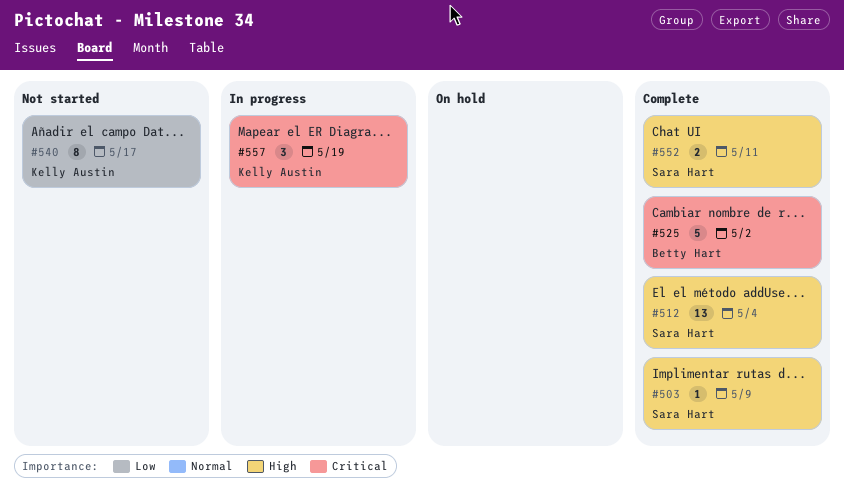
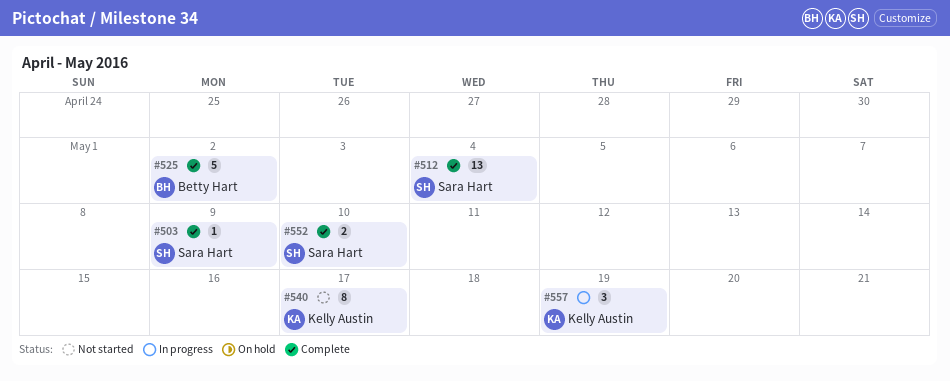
#552, due: May 11 -> May 10

